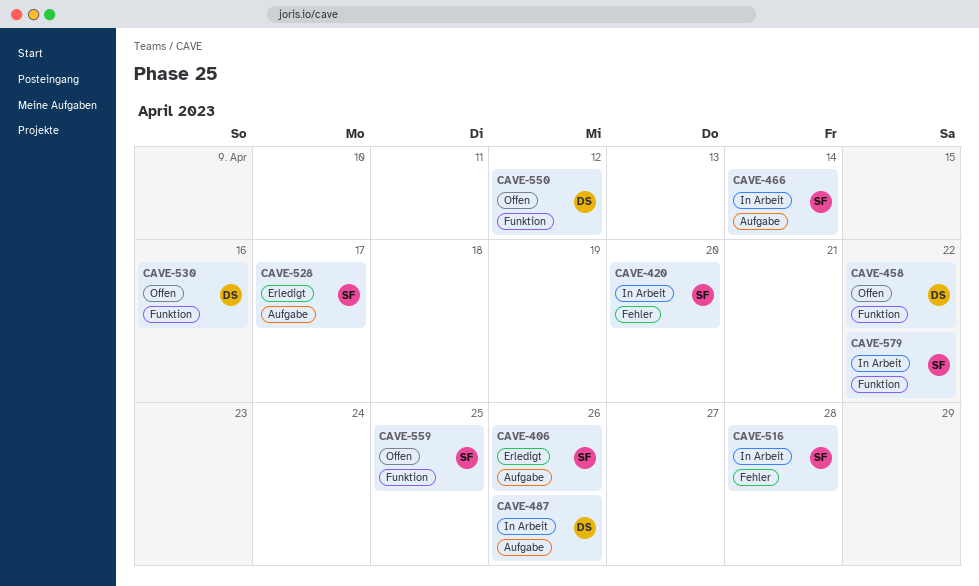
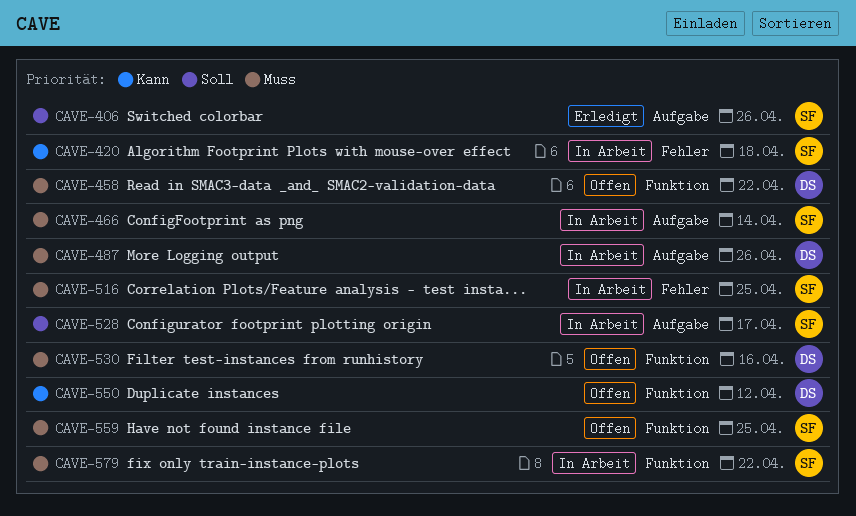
CAVE-420, due: Apr 20 -> Apr 18
CAVE-516, due: Apr 28 -> Apr 25
CAVE-528, status: Erledigt -> In Arbeit

